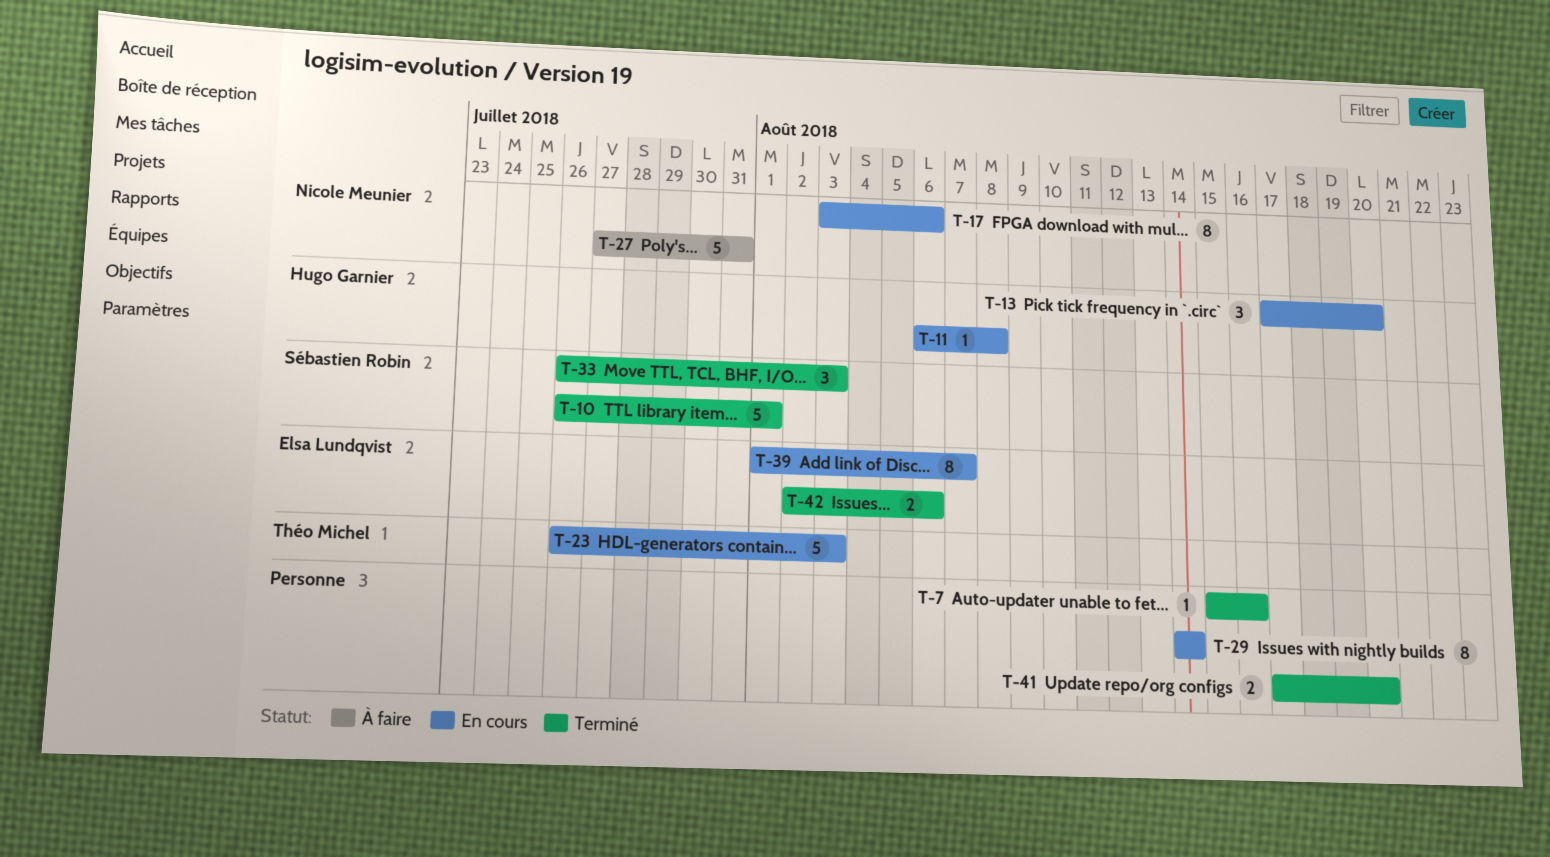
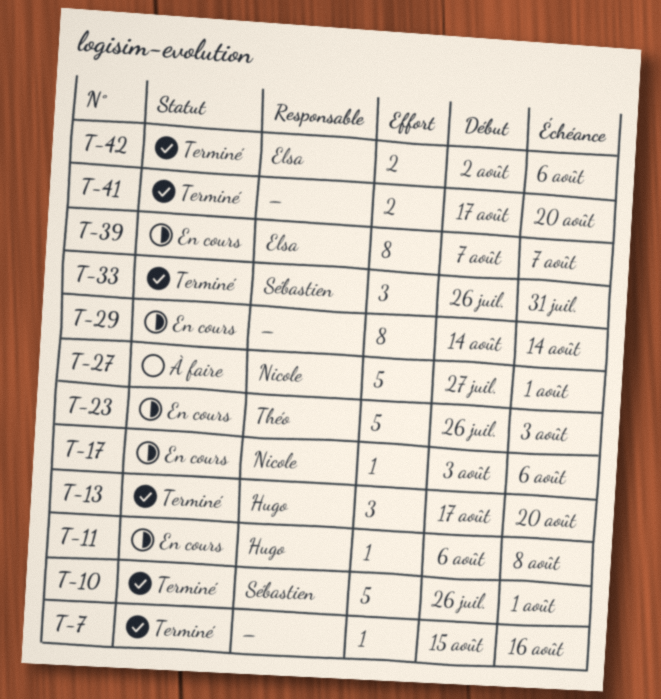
T-13, status: En cours -> Terminé
T-17, estimate: 8 -> 1
T-27, due: Jul 31 -> Aug 1
T-33, due: Aug 3 -> Jul 31
T-39, start: Aug 1 -> Aug 7

